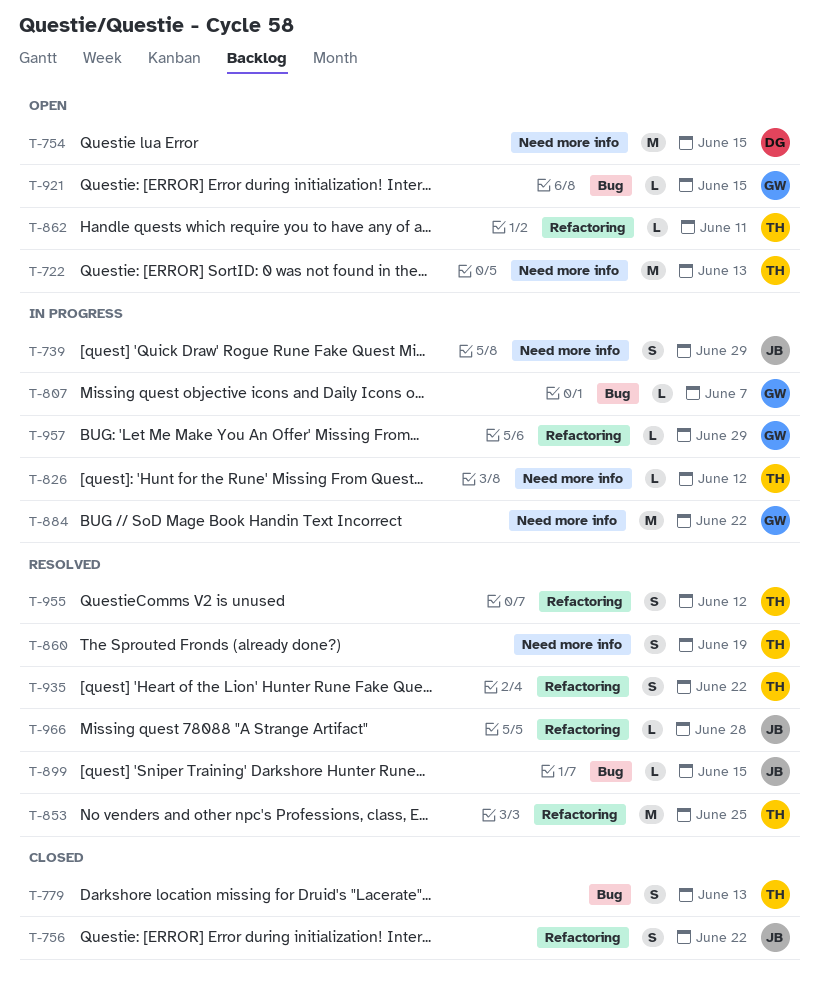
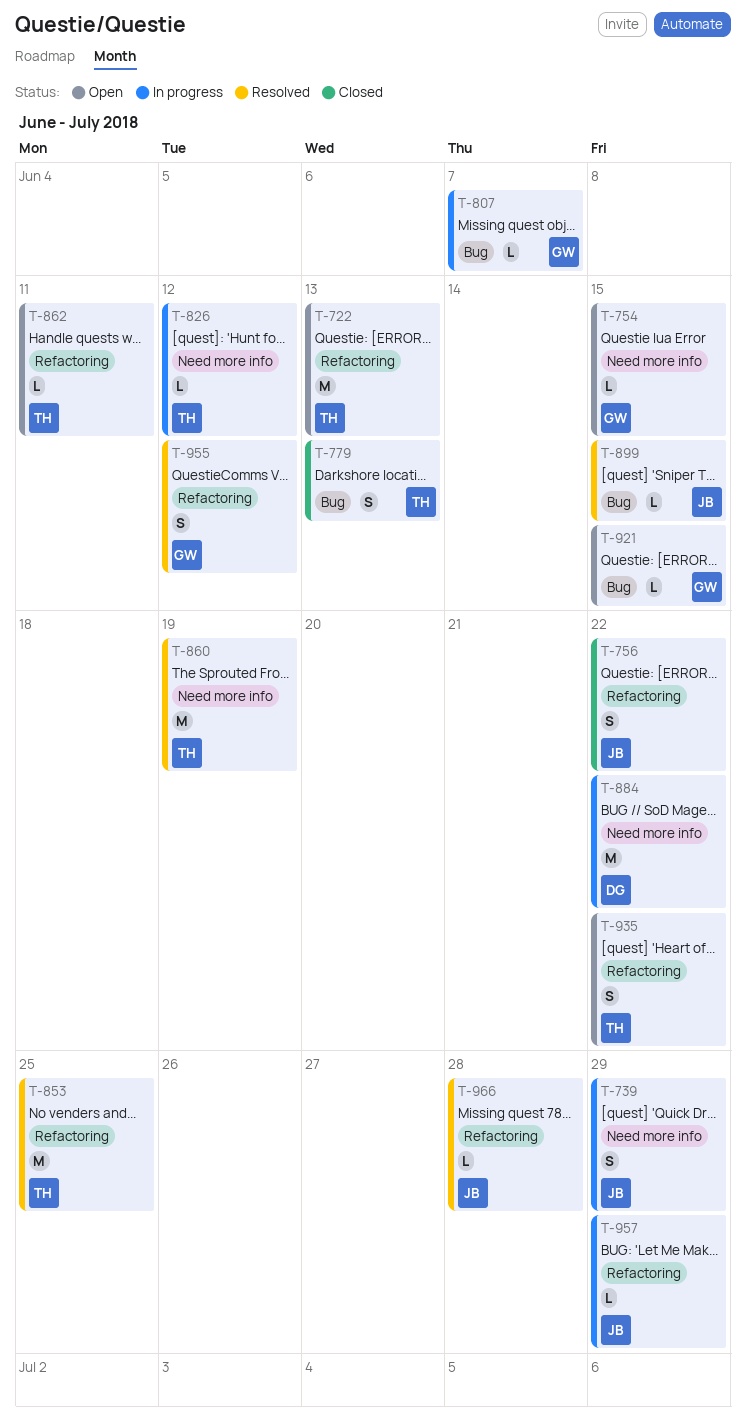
T-722, label: Need more info -> Refactoring
T-754, owner: DG -> GW
T-754, estimate: M -> L
T-860, estimate: S -> M
T-884, owner: GW -> DG
T-935, status: Resolved -> Open
T-955, owner: TH -> GW
T-957, owner: GW -> JB

